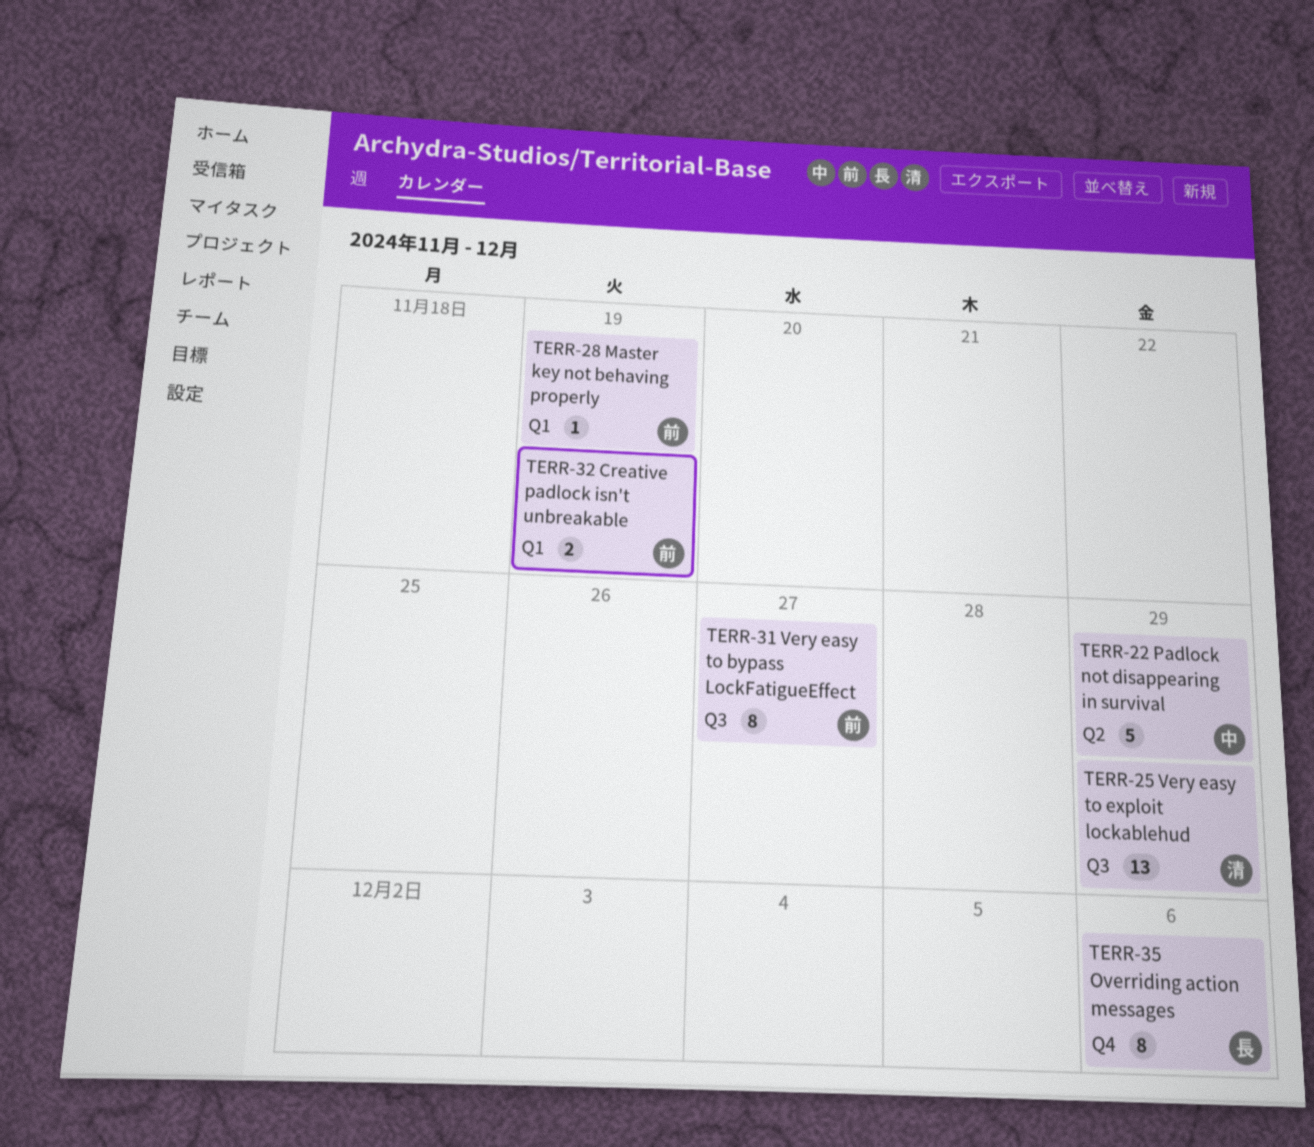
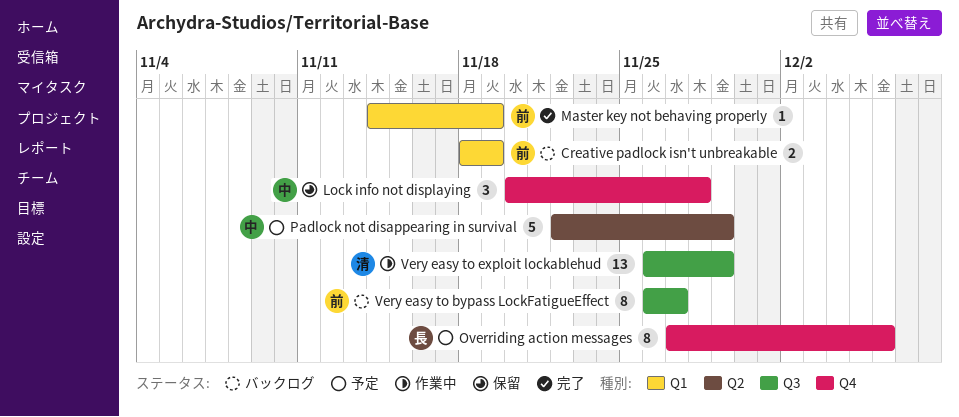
Lock info not displaying: none -> present

